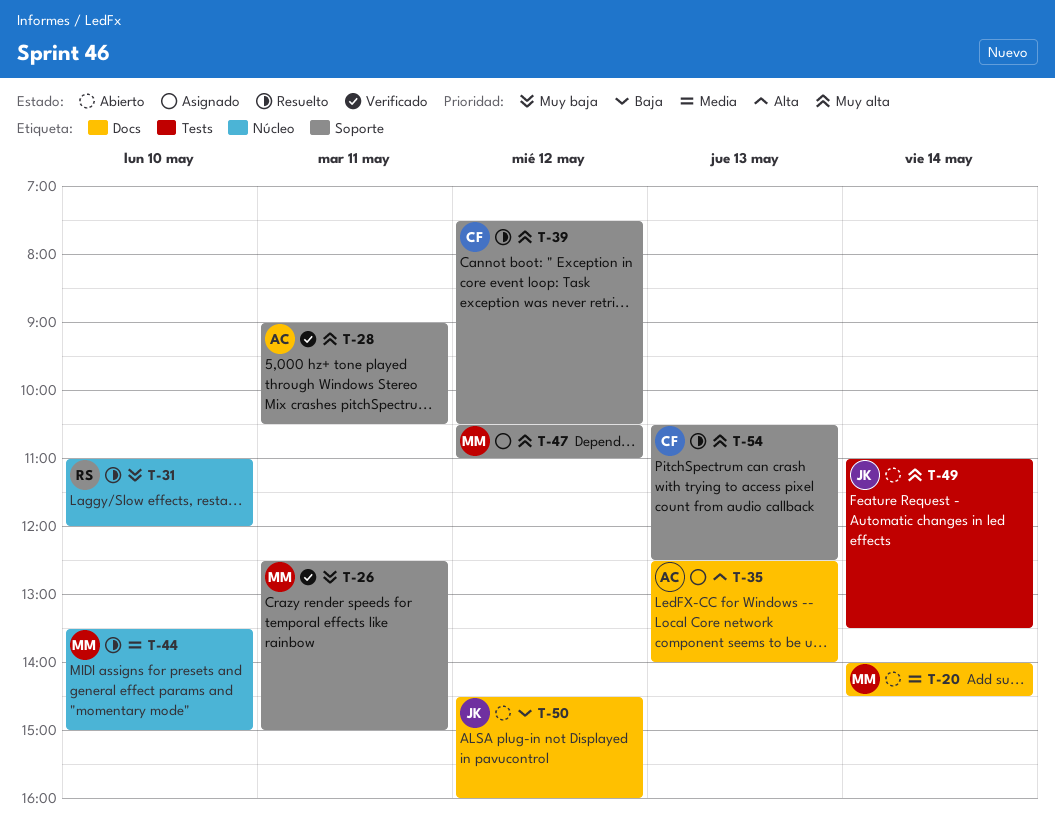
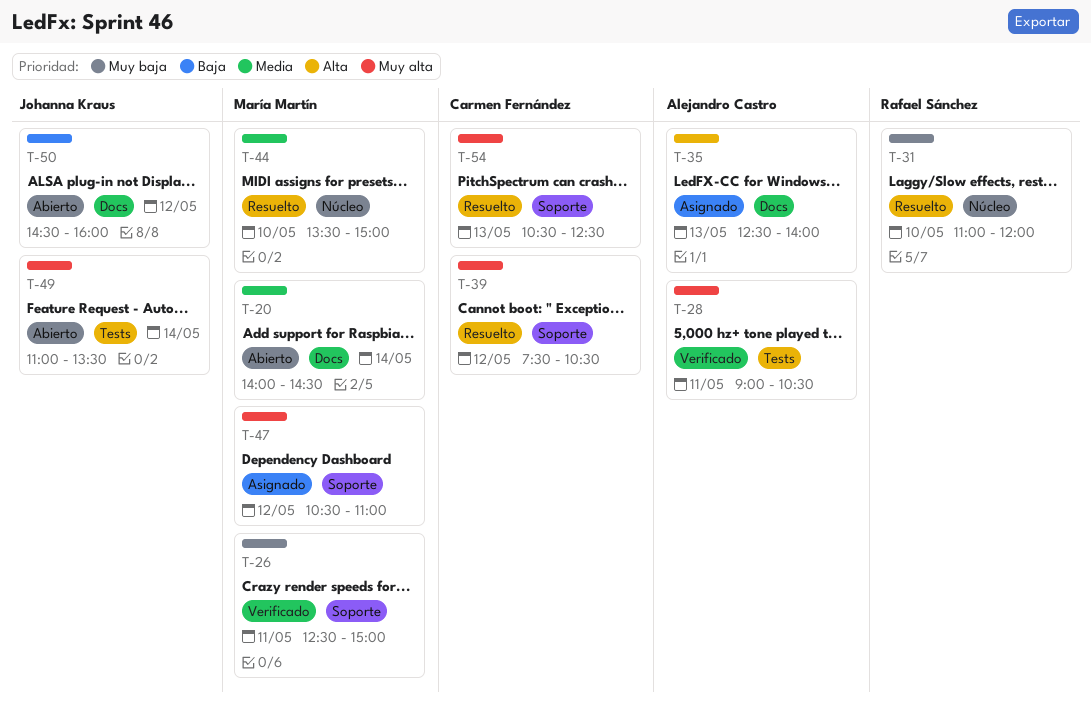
T-28, label: Soporte -> Tests

